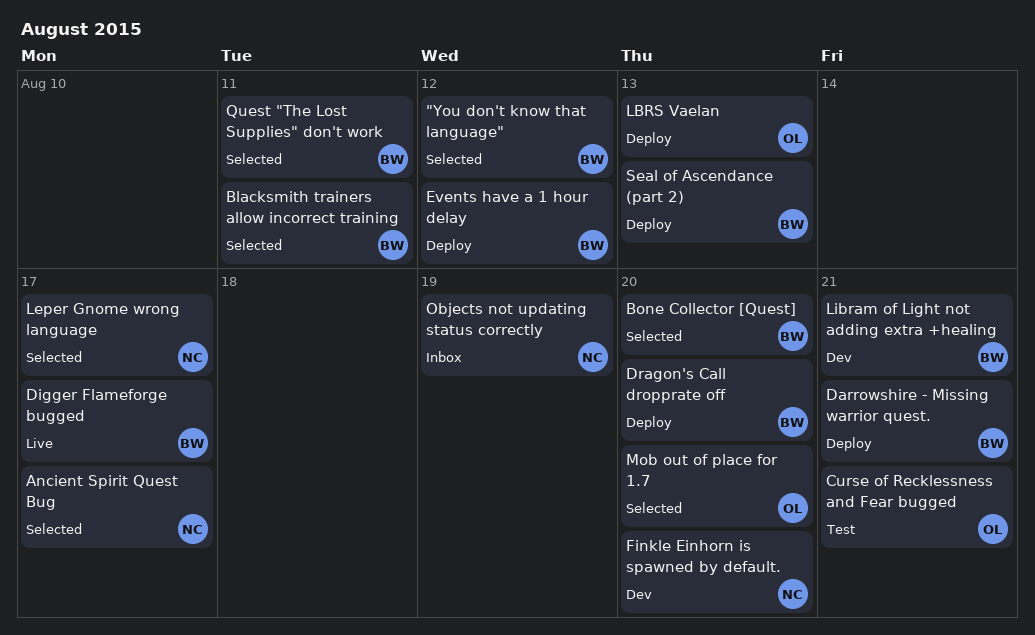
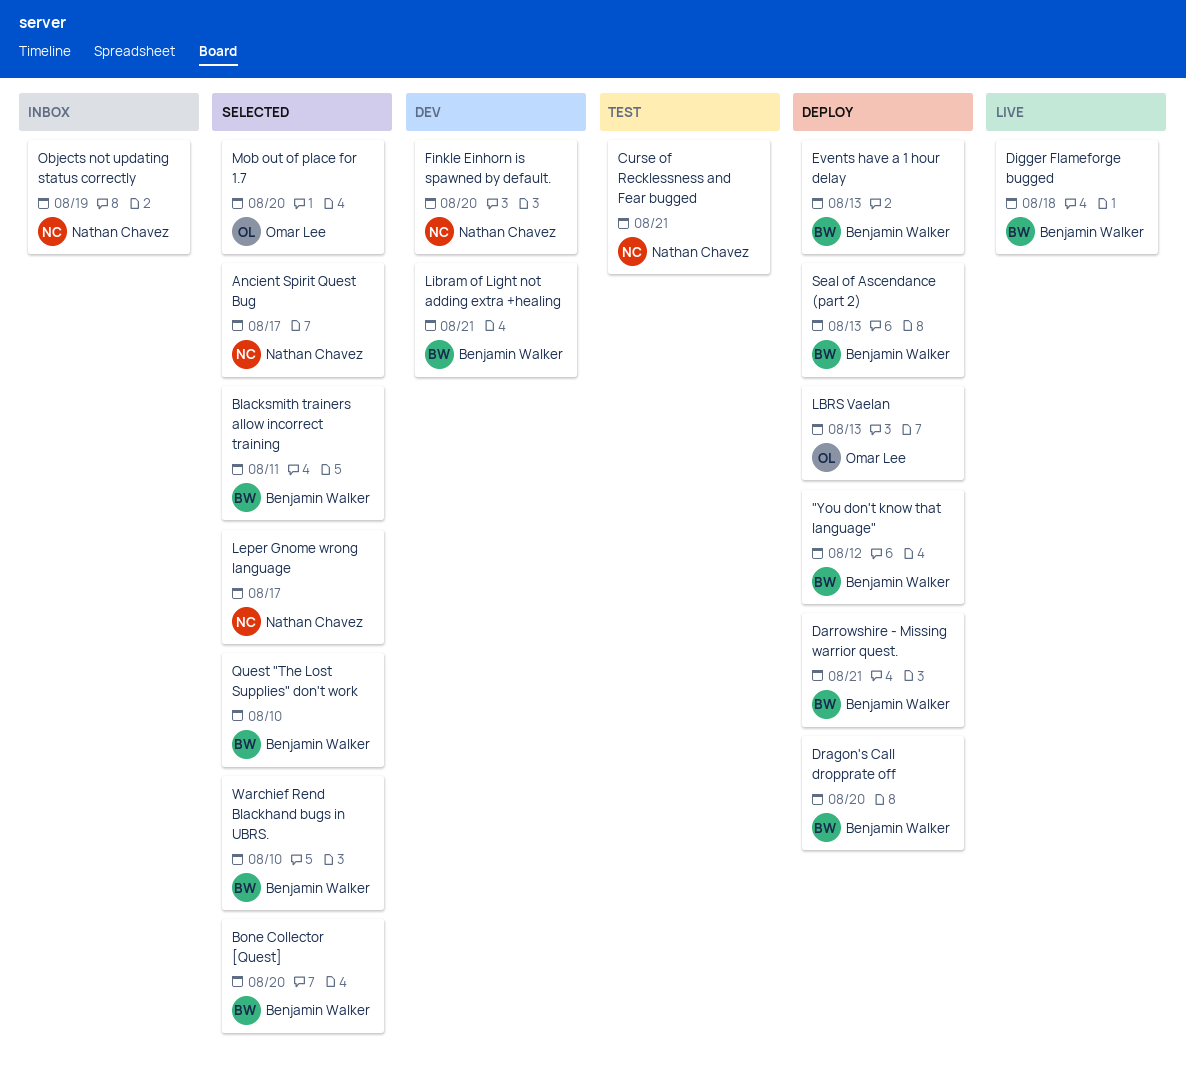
"You don't know that language", status: Selected -> Deploy
Curse of Recklessness and Fear bugged, owner: Omar Lee -> Nathan Chavez
Digger Flameforge bugged, due: Aug 17 -> Aug 18
Events have a 1 hour delay, due: Aug 12 -> Aug 13
Quest "The Lost Supplies" don't work, due: Aug 11 -> Aug 10
Warchief Rend Blackhand bugs in UBRS.: none -> present

